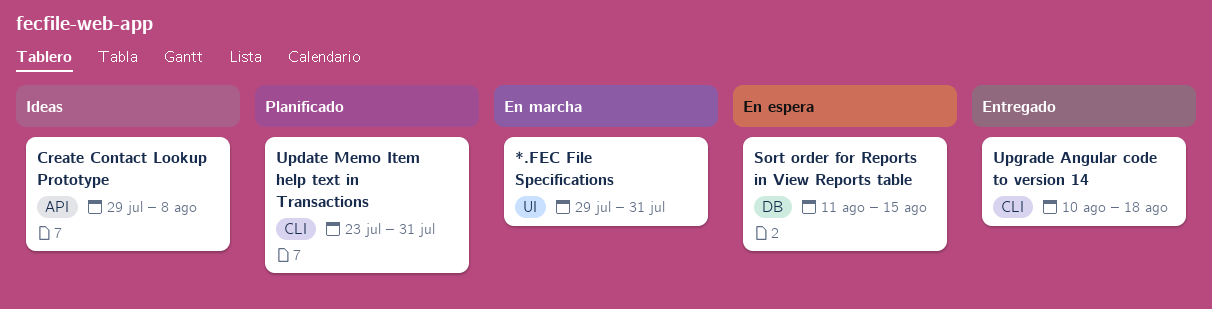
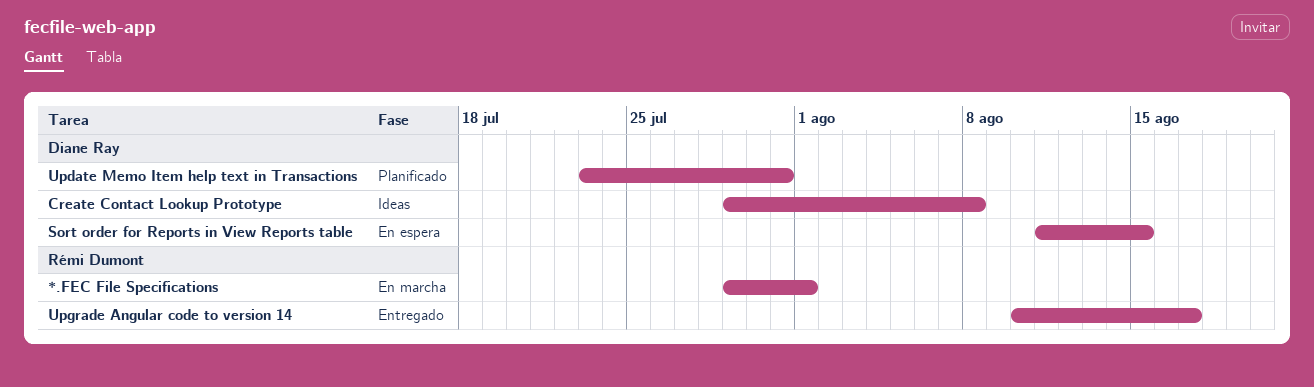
*.FEC File Specifications, due: Jul 31 -> Aug 1
Upgrade Angular code to version 14, due: Aug 18 -> Aug 17

